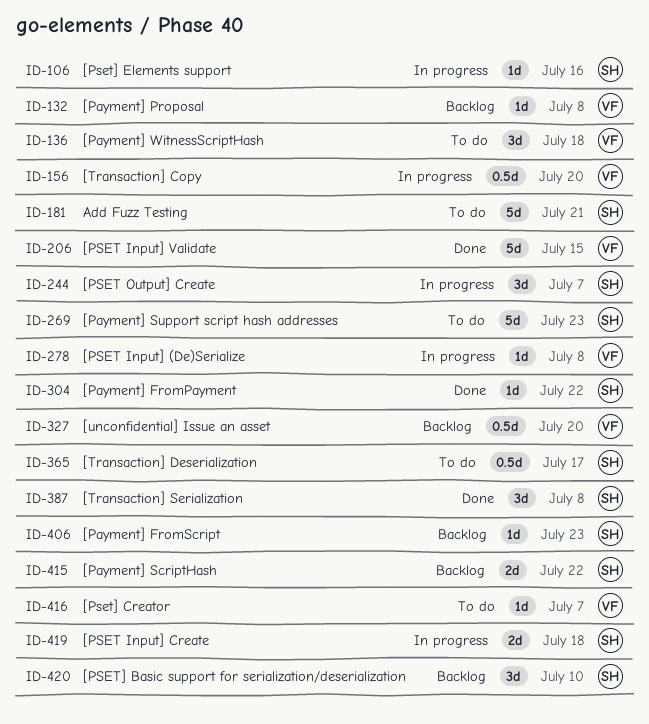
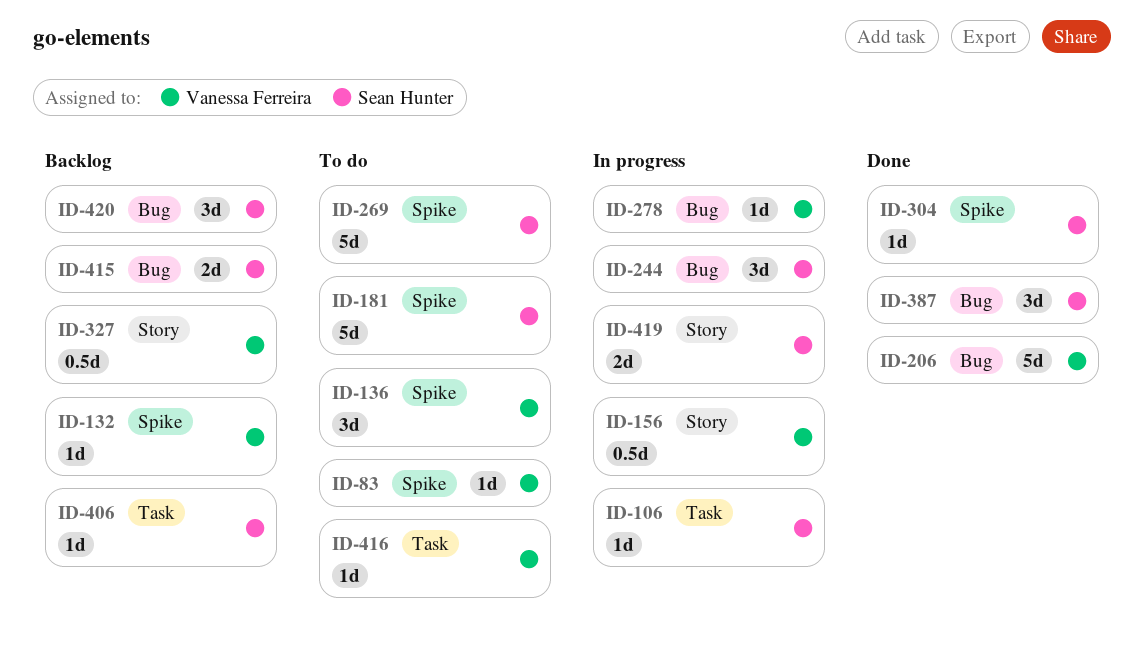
ID-83: none -> present
ID-365: present -> none

